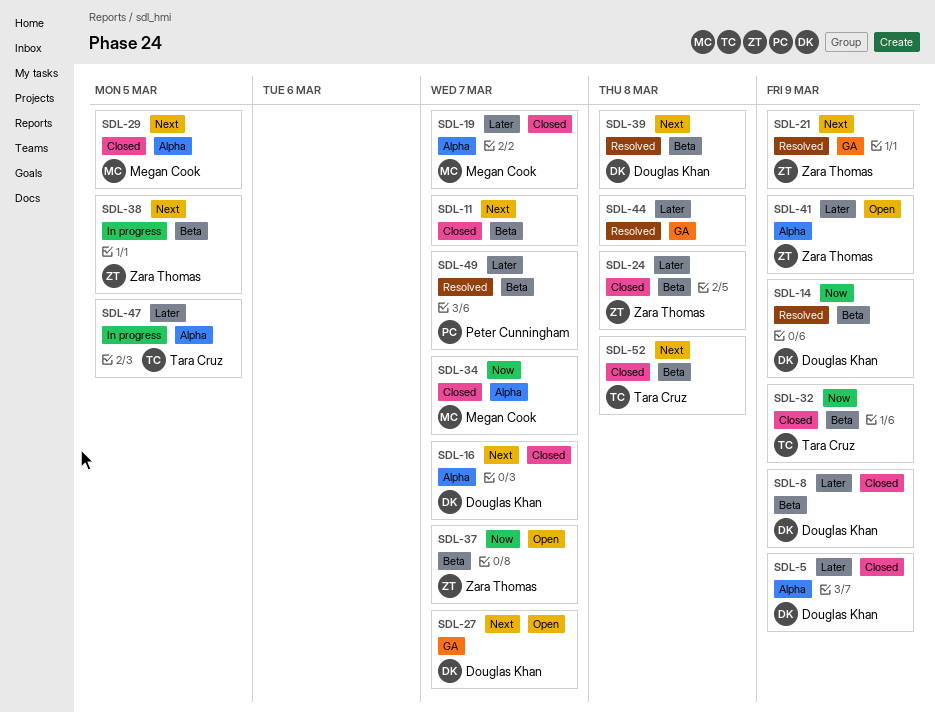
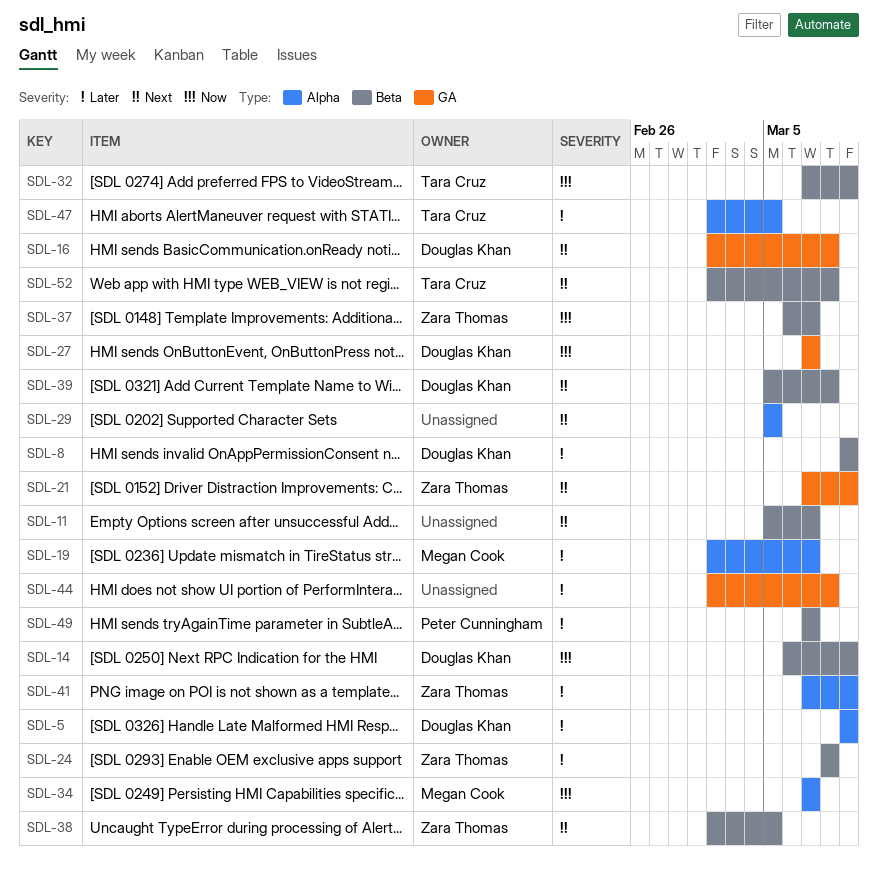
SDL-16, label: Alpha -> GA
SDL-16, due: Mar 7 -> Mar 8
SDL-27, priority: Next -> Now
SDL-29, owner: Megan Cook -> none

